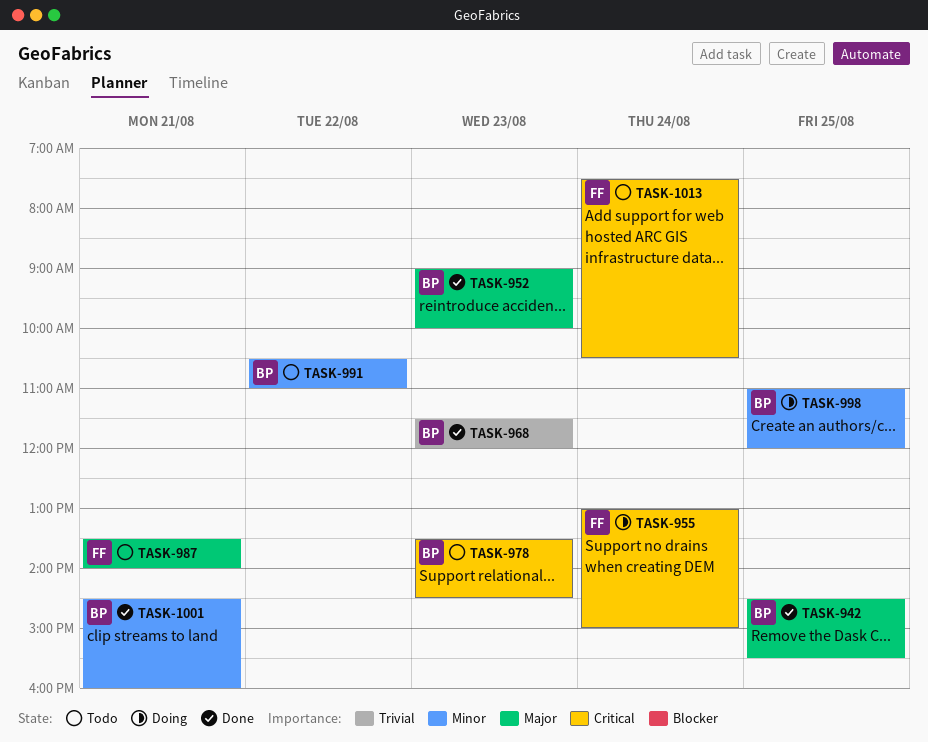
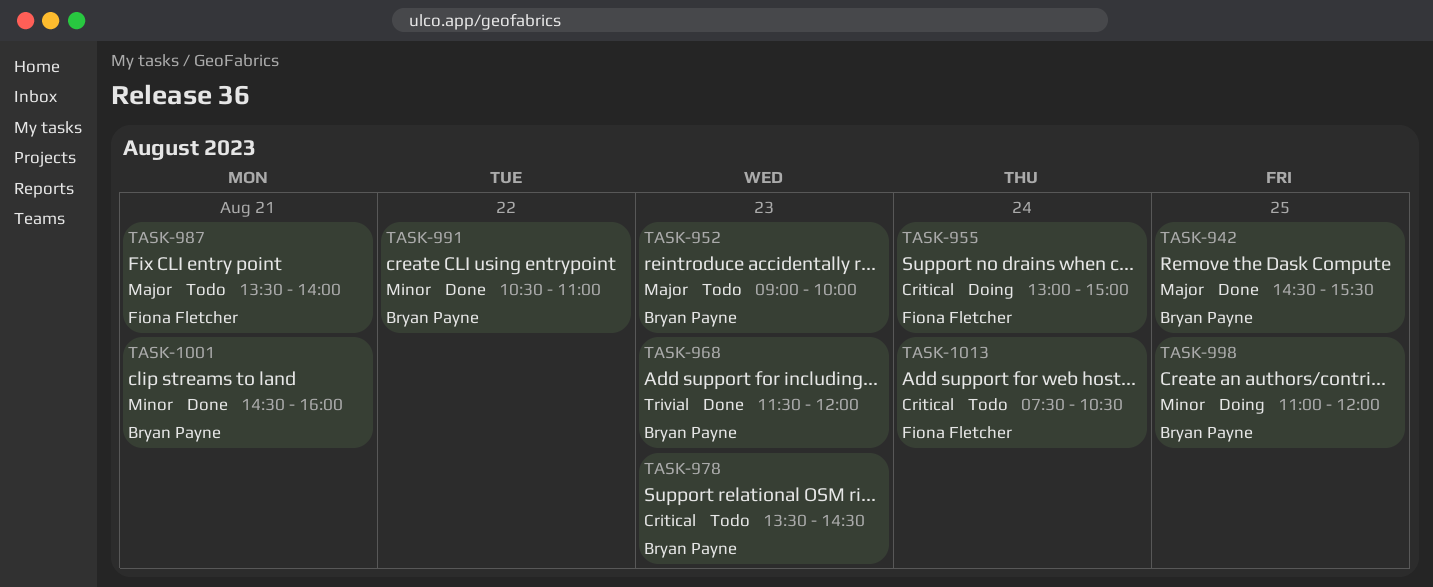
TASK-952, status: Done -> Todo
TASK-991, status: Todo -> Done

